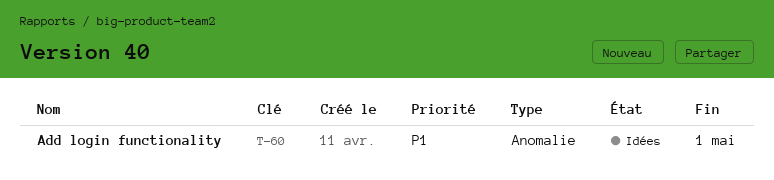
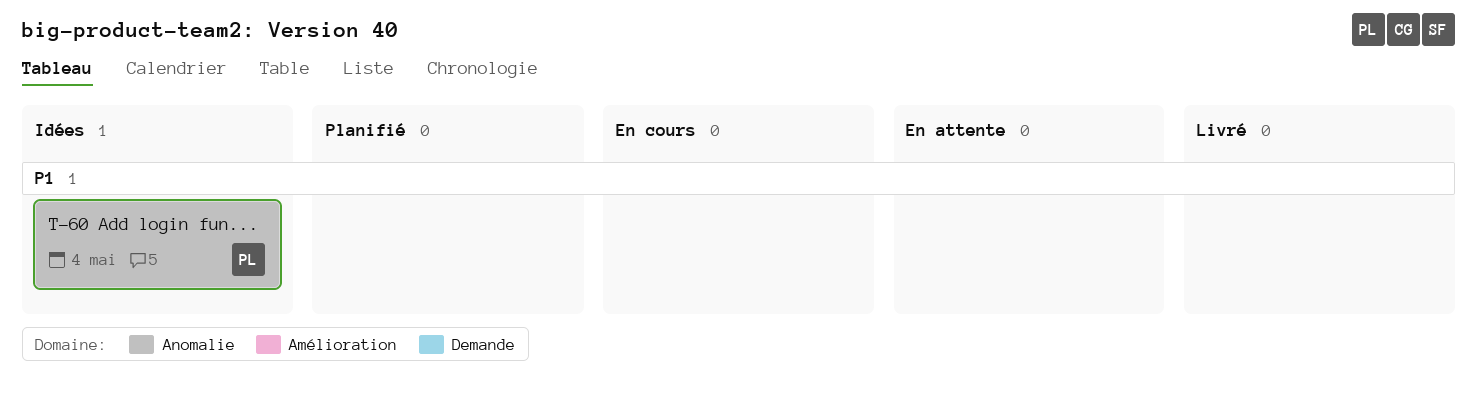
T-60, due: May 1 -> May 4

